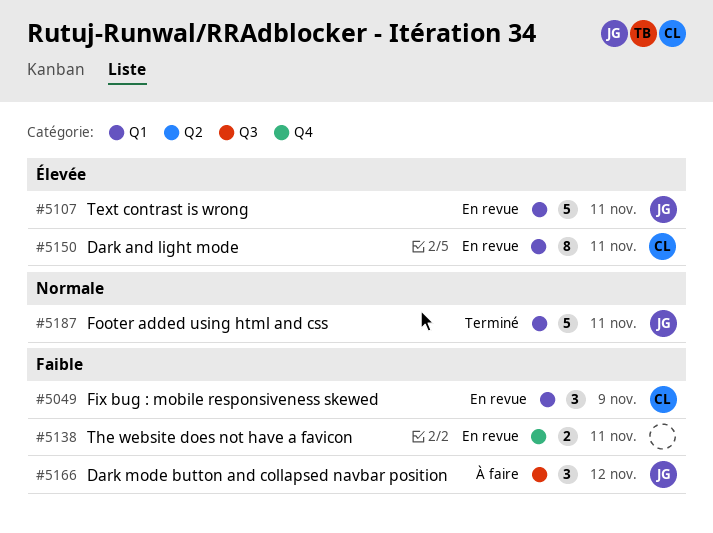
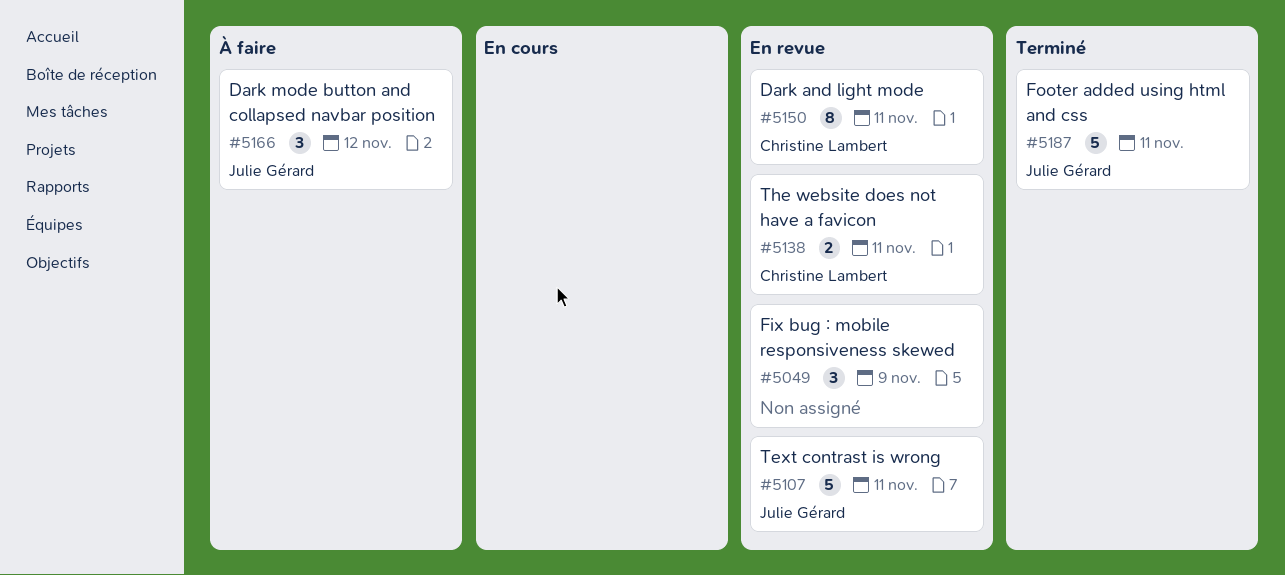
#5049, owner: Christine Lambert -> none
#5138, owner: none -> Christine Lambert

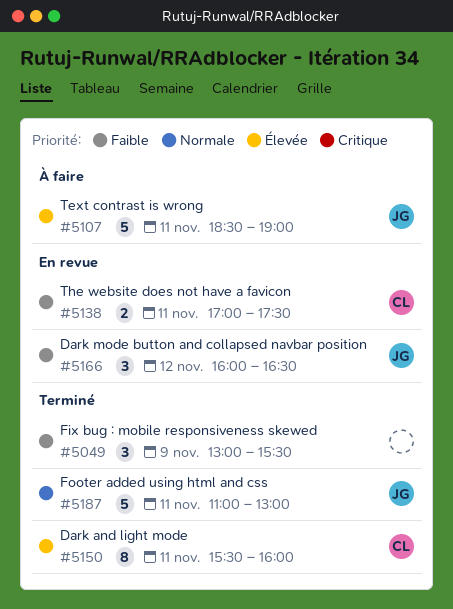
#5049, status: En revue -> Terminé
#5107, status: En revue -> À faire
#5150, status: En revue -> Terminé
#5166, status: À faire -> En revue

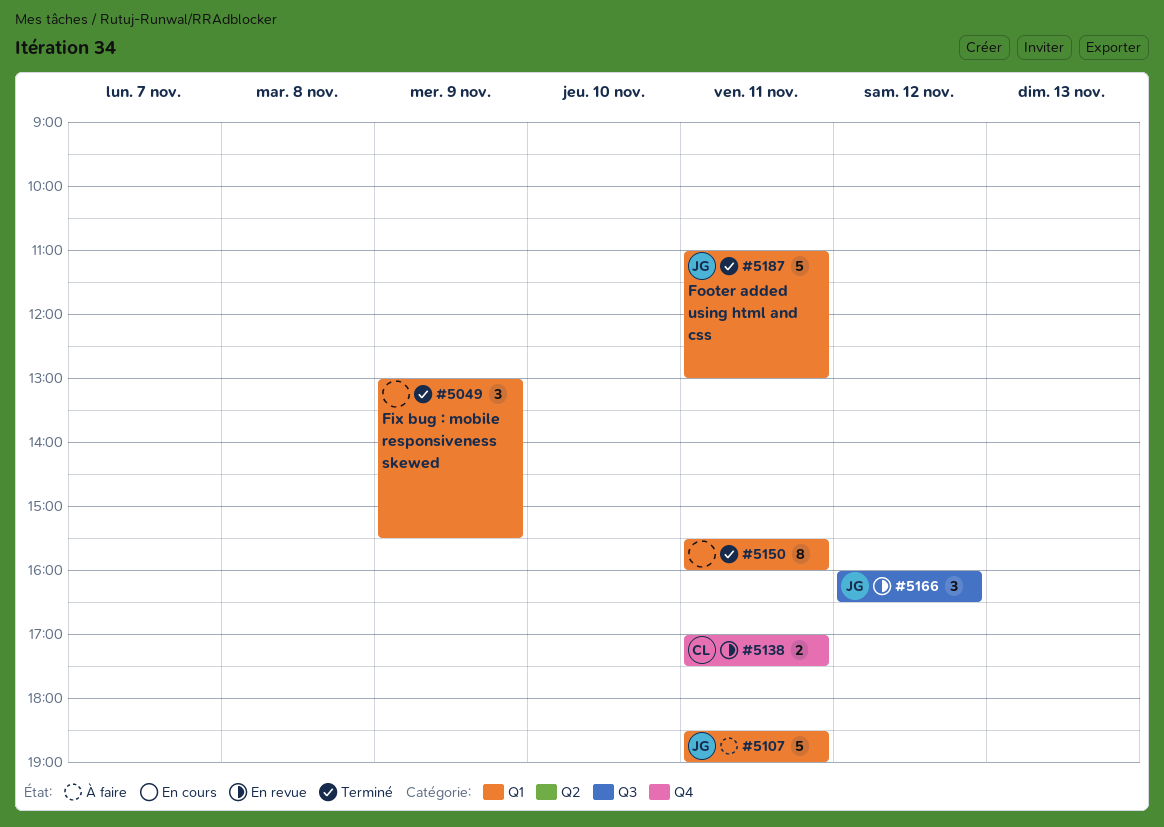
#5150, owner: CL -> none

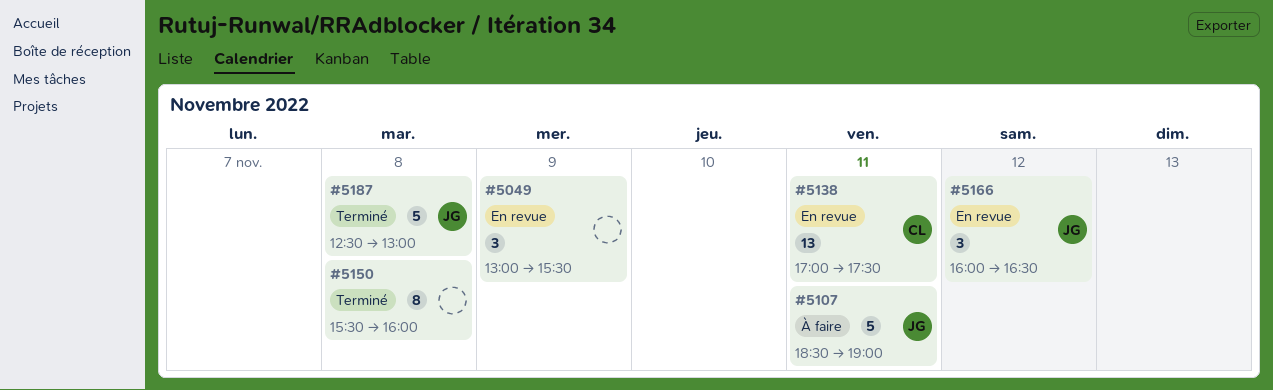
#5049, status: Terminé -> En revue
#5138, estimate: 2 -> 13
#5150, day: Nov 11 -> Nov 8
#5187, day: Nov 11 -> Nov 8
#5187, begins: 11:00 -> 12:30

